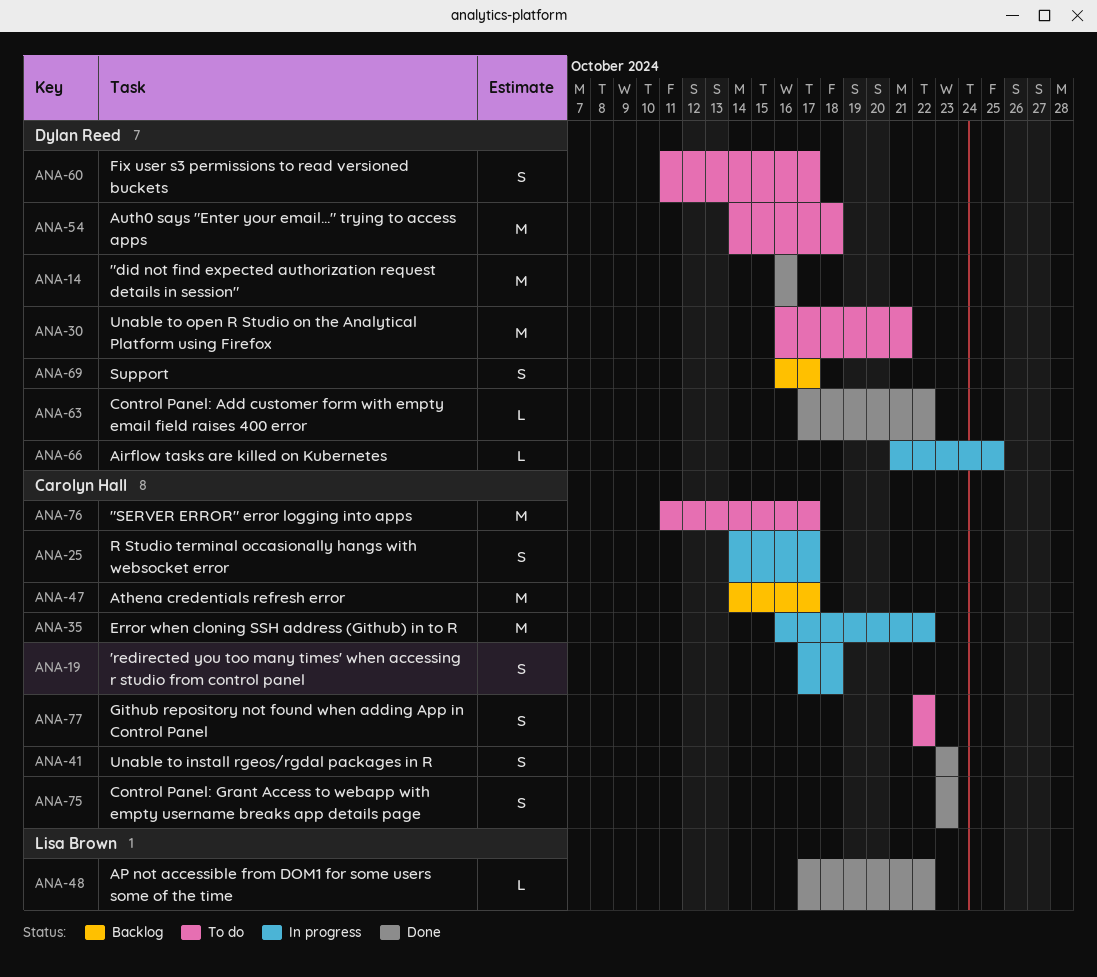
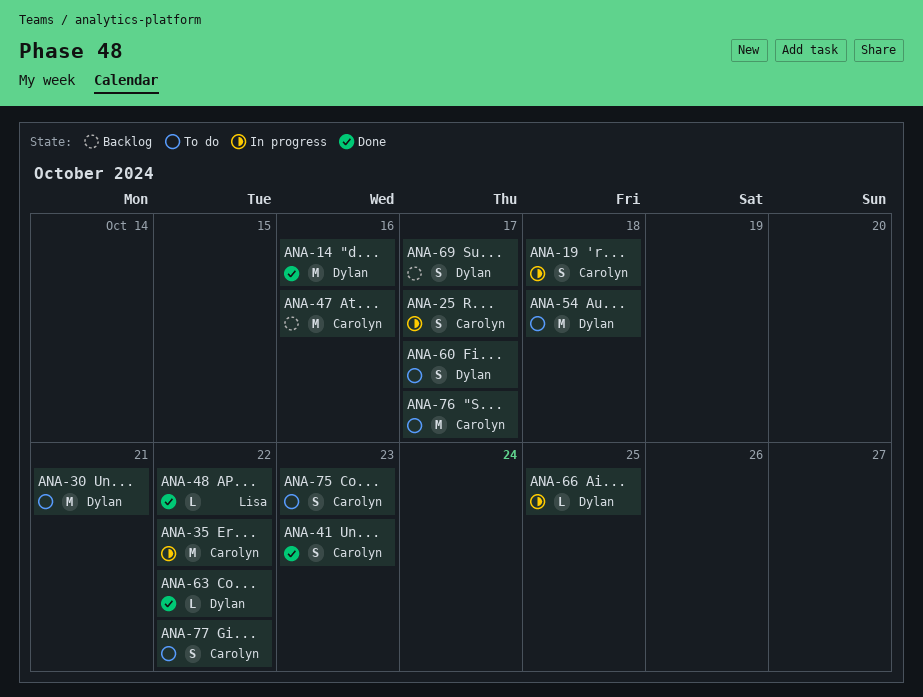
ANA-47, due: Oct 17 -> Oct 16
ANA-75, status: Done -> To do

